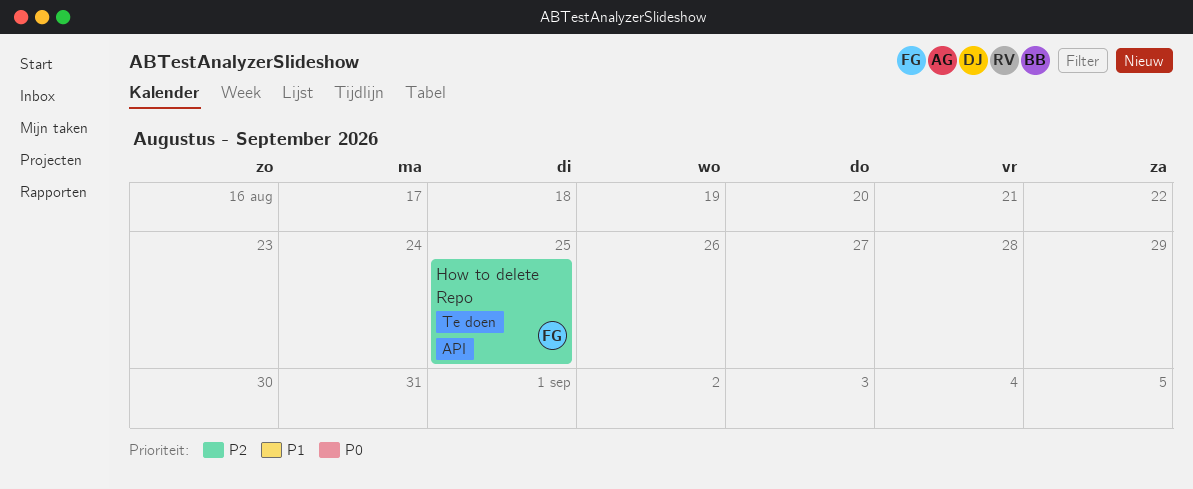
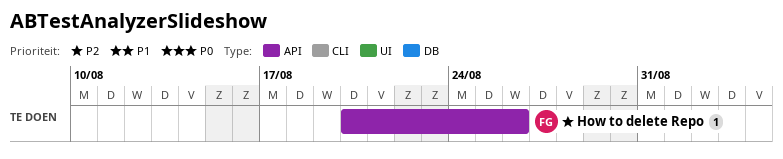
How to delete Repo, due: Aug 25 -> Aug 26

